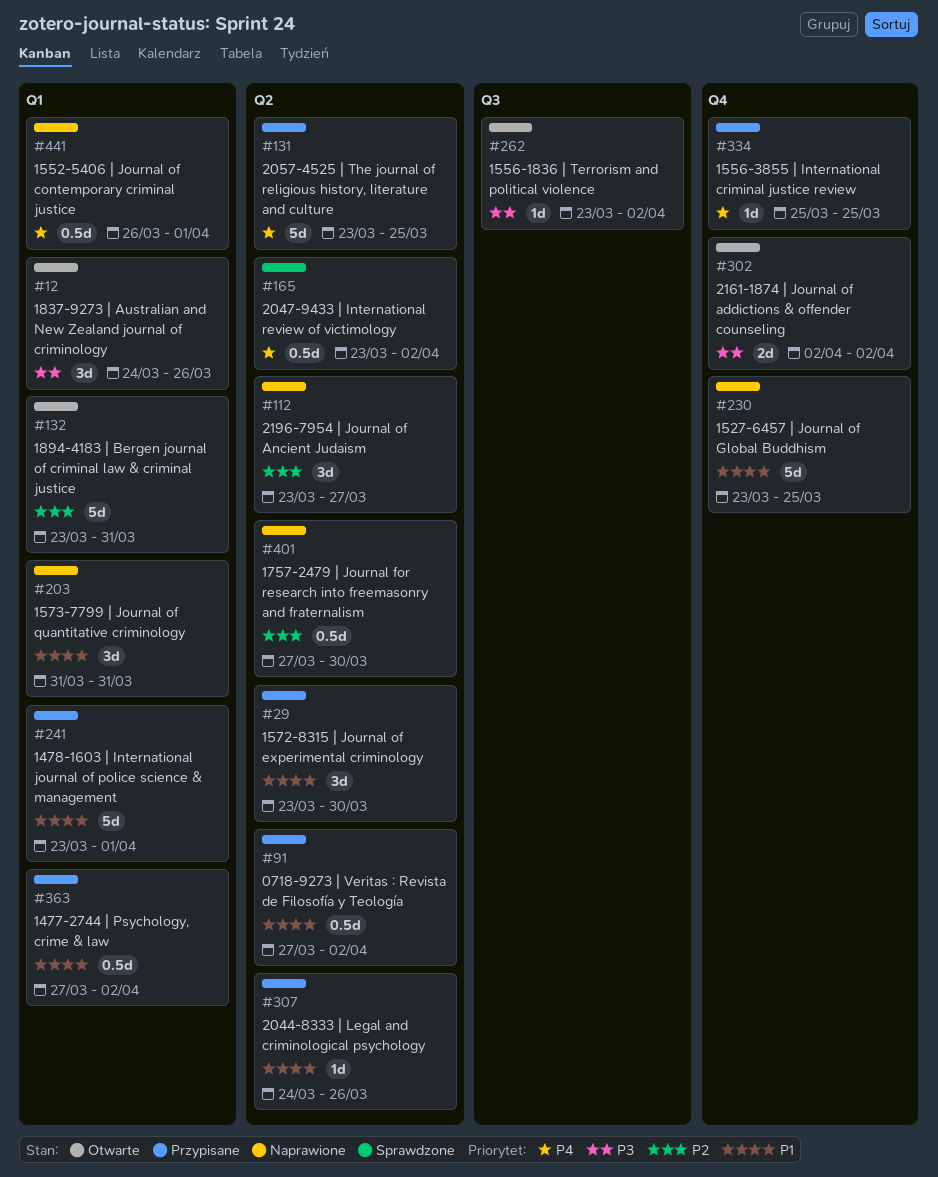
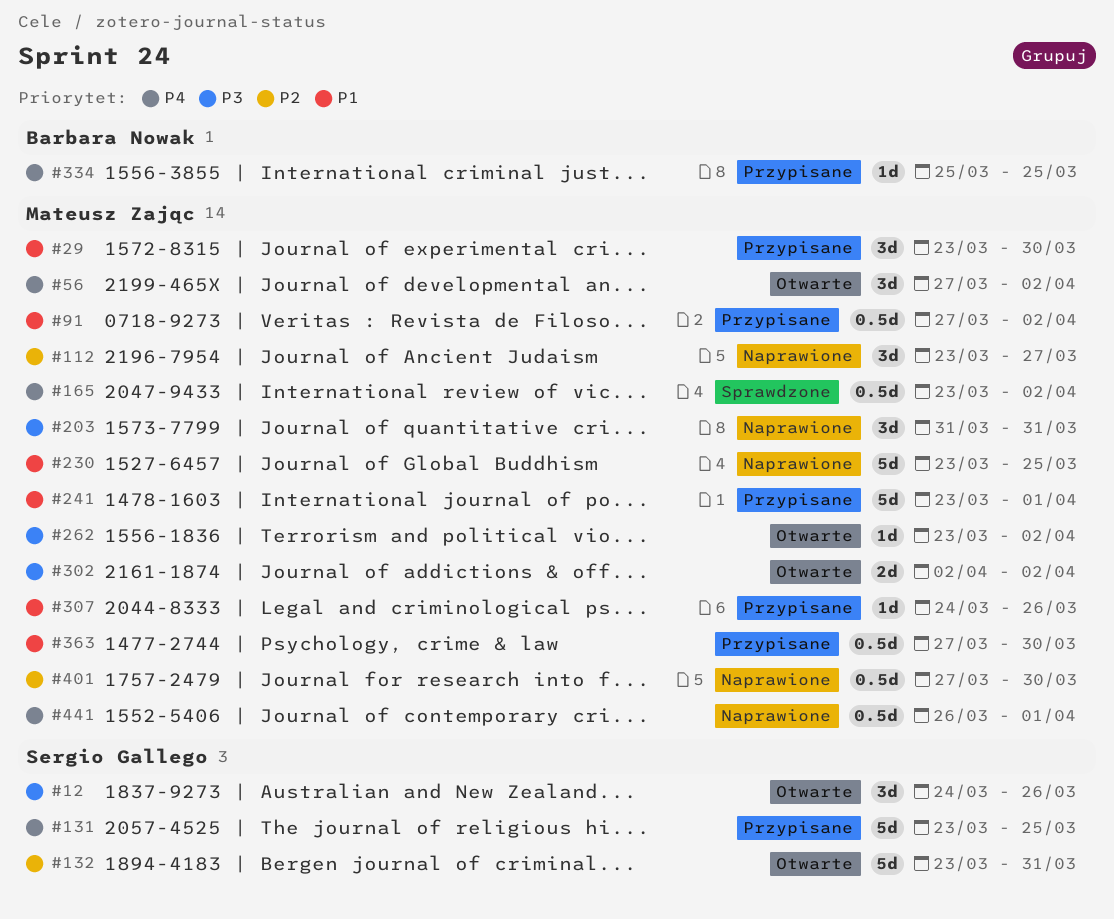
#56: none -> present
#203, priority: P1 -> P3
#363, due: Apr 2 -> Mar 30

